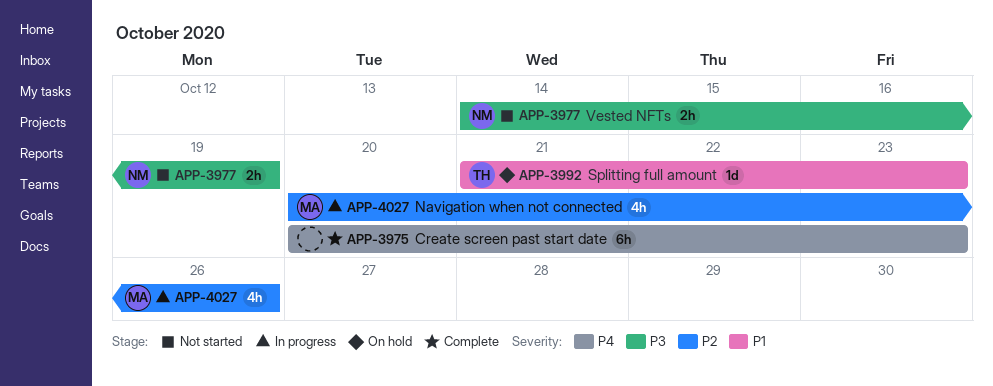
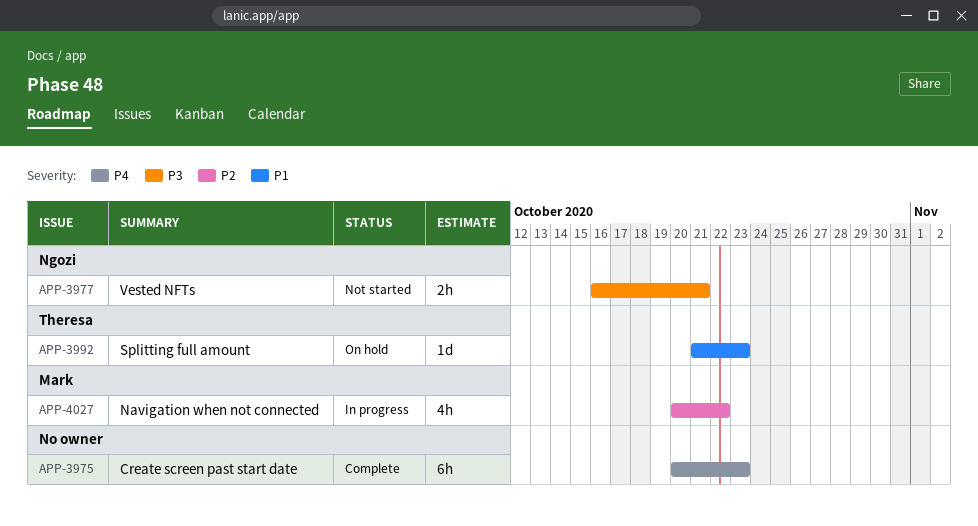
APP-3977, start: Oct 14 -> Oct 16
APP-3977, due: Oct 19 -> Oct 21
APP-4027, due: Oct 26 -> Oct 22

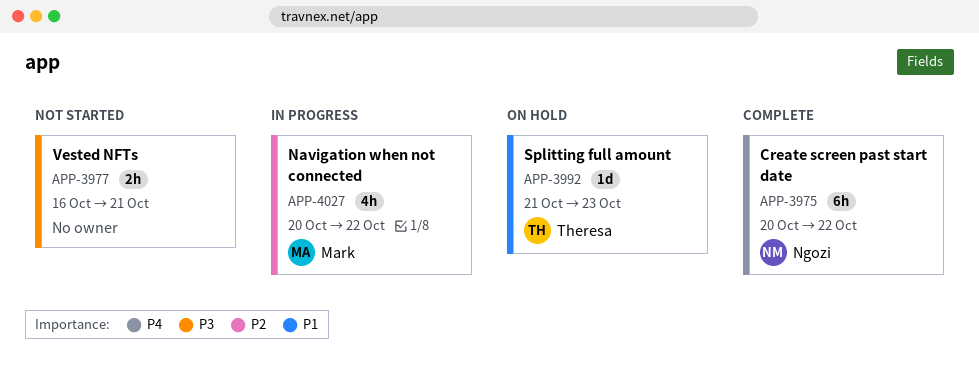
APP-3975, owner: none -> Ngozi
APP-3975, due: Oct 23 -> Oct 22
APP-3977, owner: Ngozi -> none

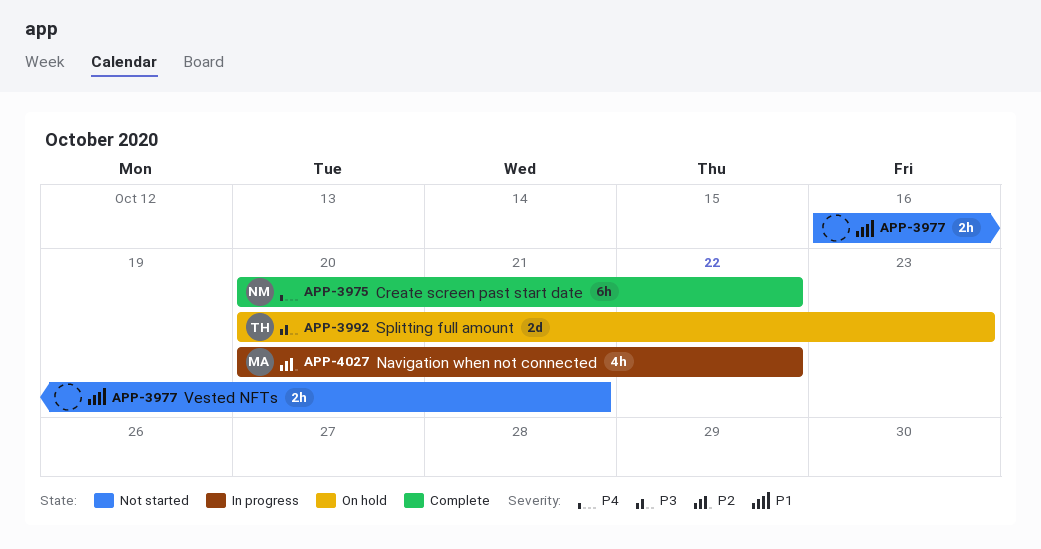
APP-3977, priority: P3 -> P1
APP-3992, priority: P1 -> P3
APP-3992, estimate: 1d -> 2d
APP-3992, start: Oct 21 -> Oct 20

